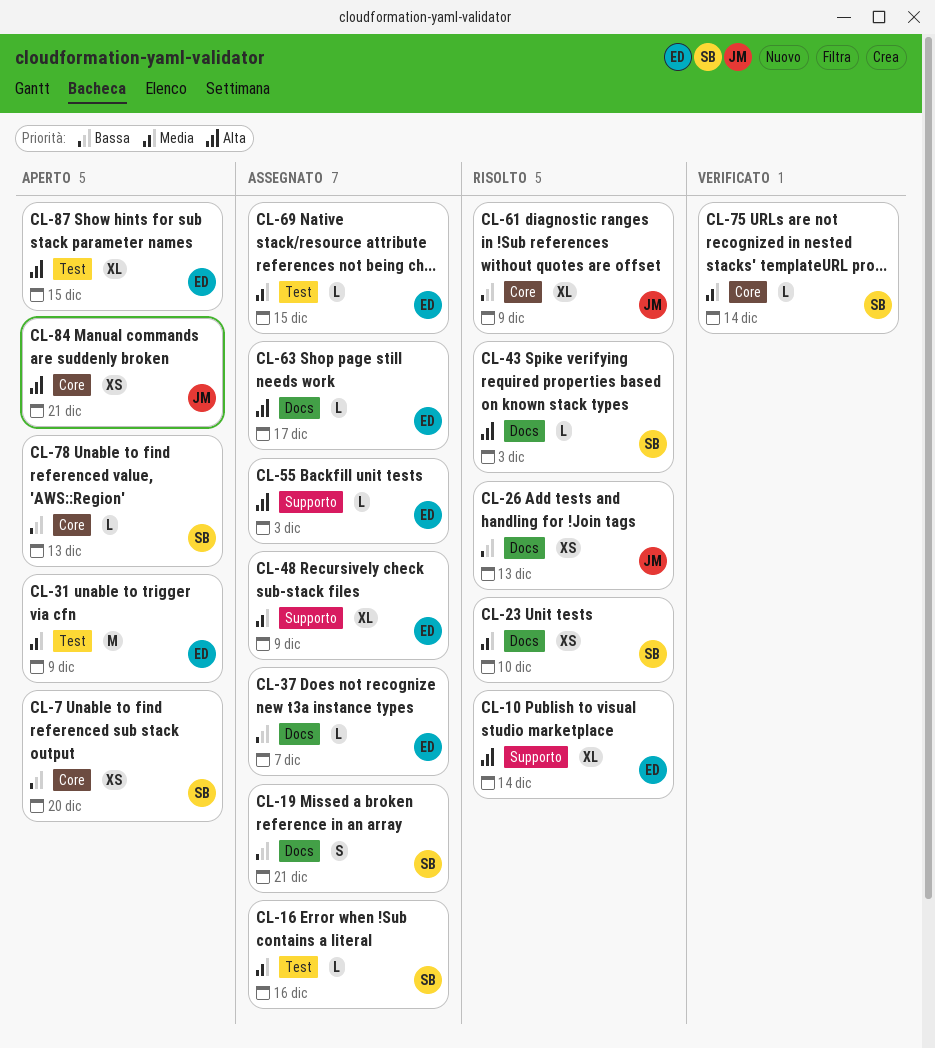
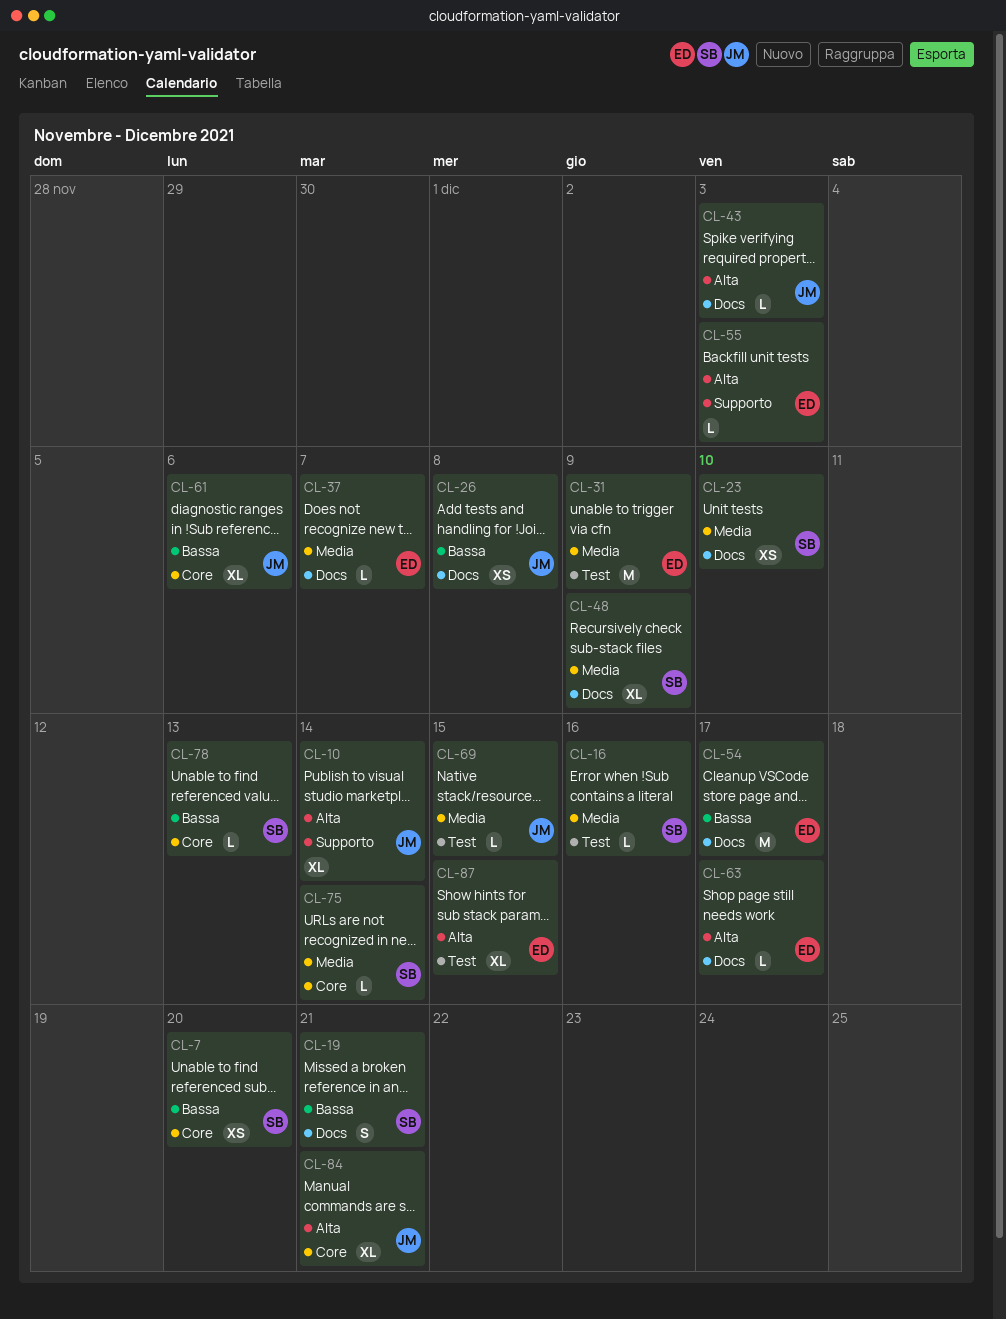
CL-10, owner: ED -> JM
CL-26, due: Dec 13 -> Dec 8
CL-37, priority: Bassa -> Media
CL-43, owner: SB -> JM
CL-48, owner: ED -> SB
CL-48, label: Supporto -> Docs
CL-54: none -> present
CL-61, due: Dec 9 -> Dec 6
CL-69, owner: ED -> JM
CL-84, estimate: XS -> XL

